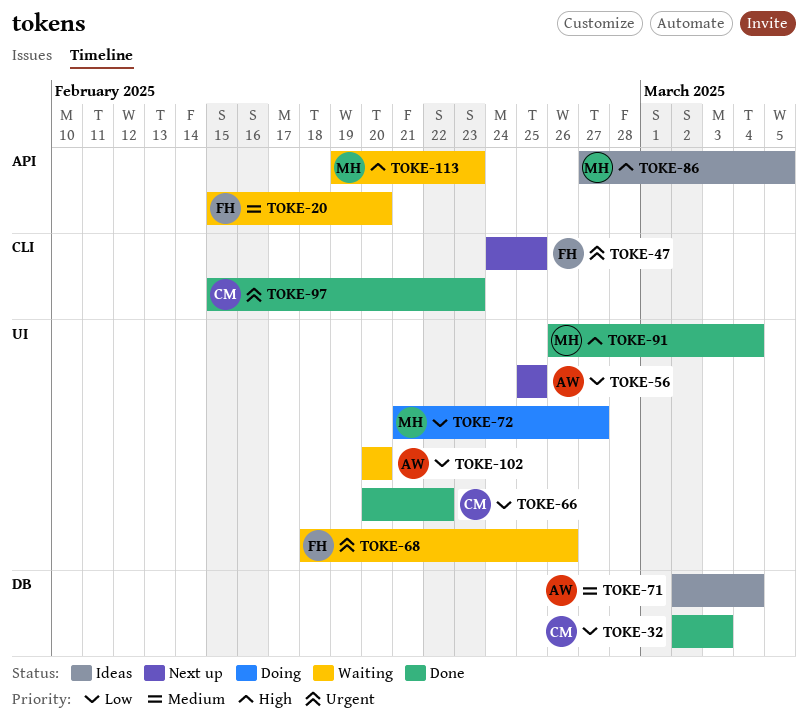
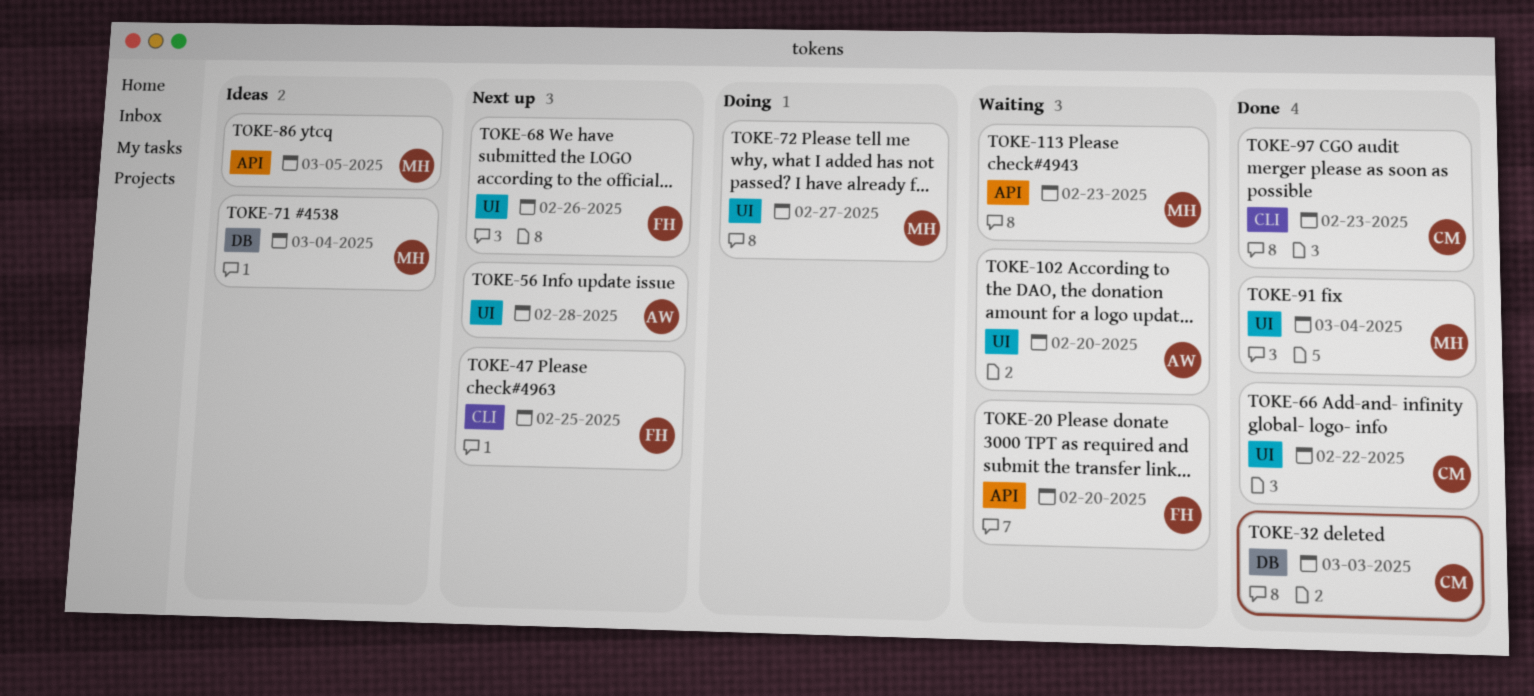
TOKE-56, due: Feb 25 -> Feb 28
TOKE-68, status: Waiting -> Next up
TOKE-71, owner: AW -> MH

